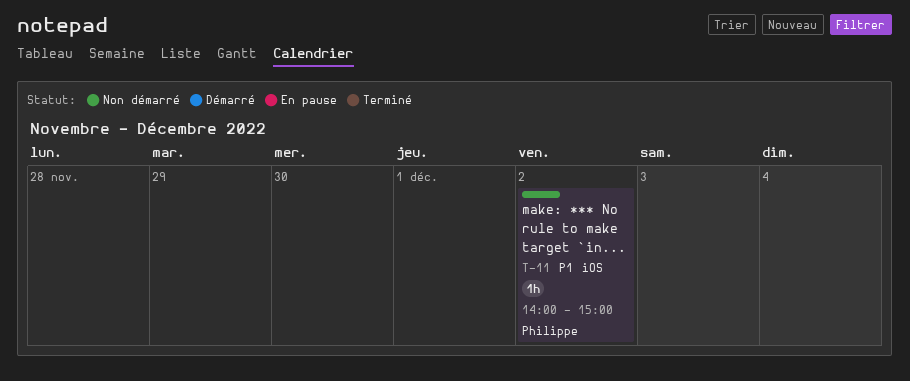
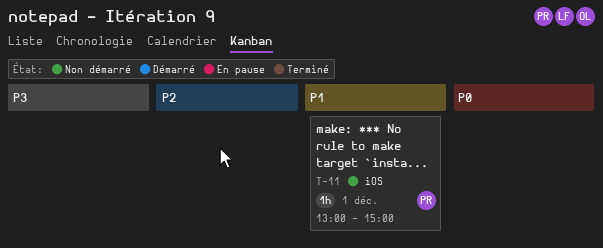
T-11, day: Dec 2 -> Dec 1
T-11, begins: 14:00 -> 13:00

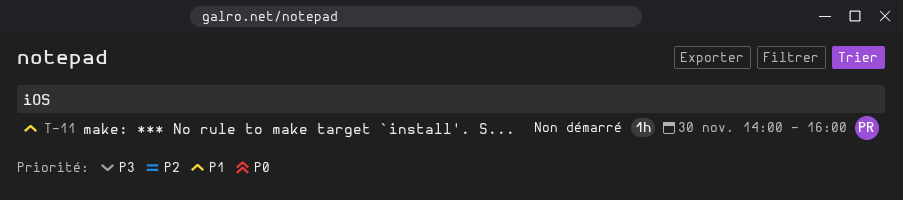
T-11, day: Dec 1 -> Nov 30
T-11, begins: 13:00 -> 14:00
T-11, ends: 15:00 -> 16:00

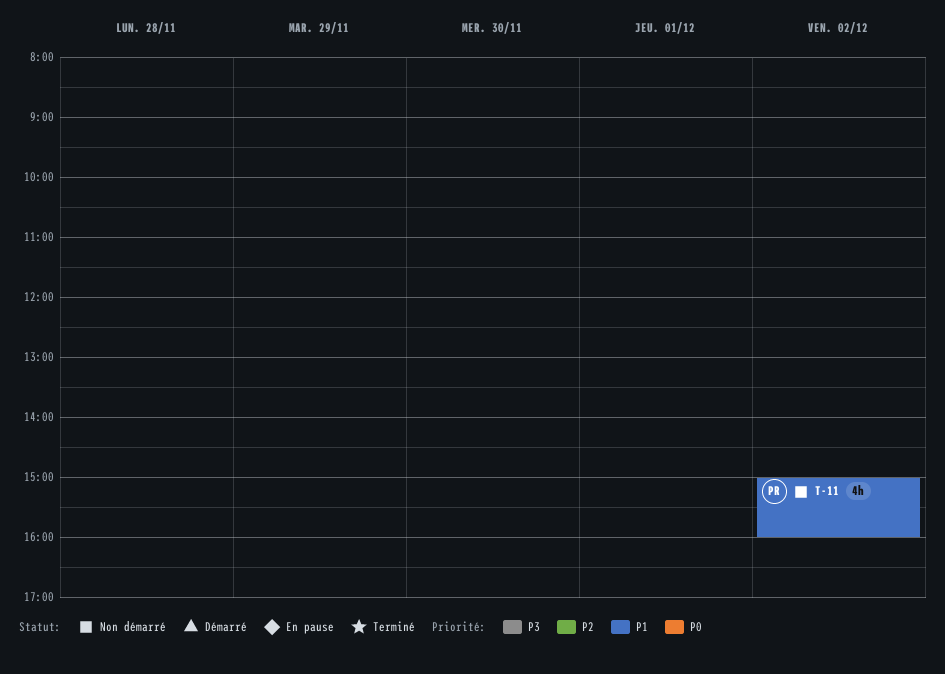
T-11, estimate: 1h -> 4h
T-11, day: Nov 30 -> Dec 2
T-11, begins: 14:00 -> 15:00

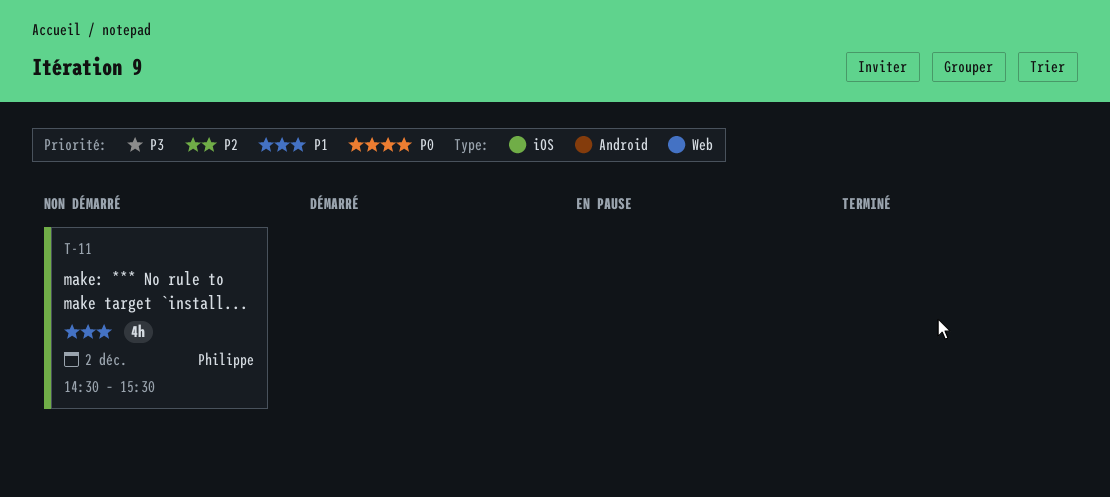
T-11, begins: 15:00 -> 14:30
T-11, ends: 16:00 -> 15:30

